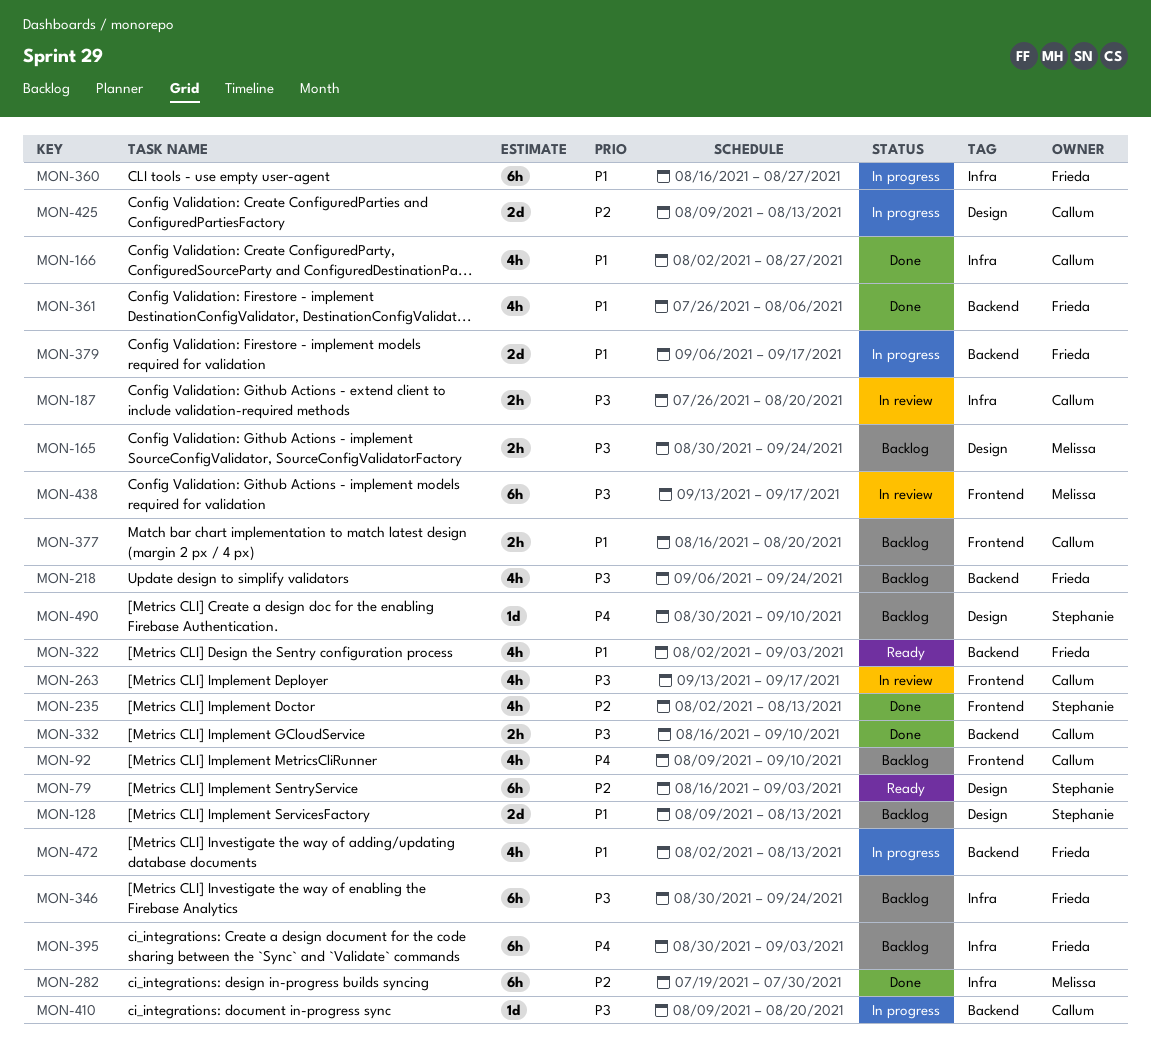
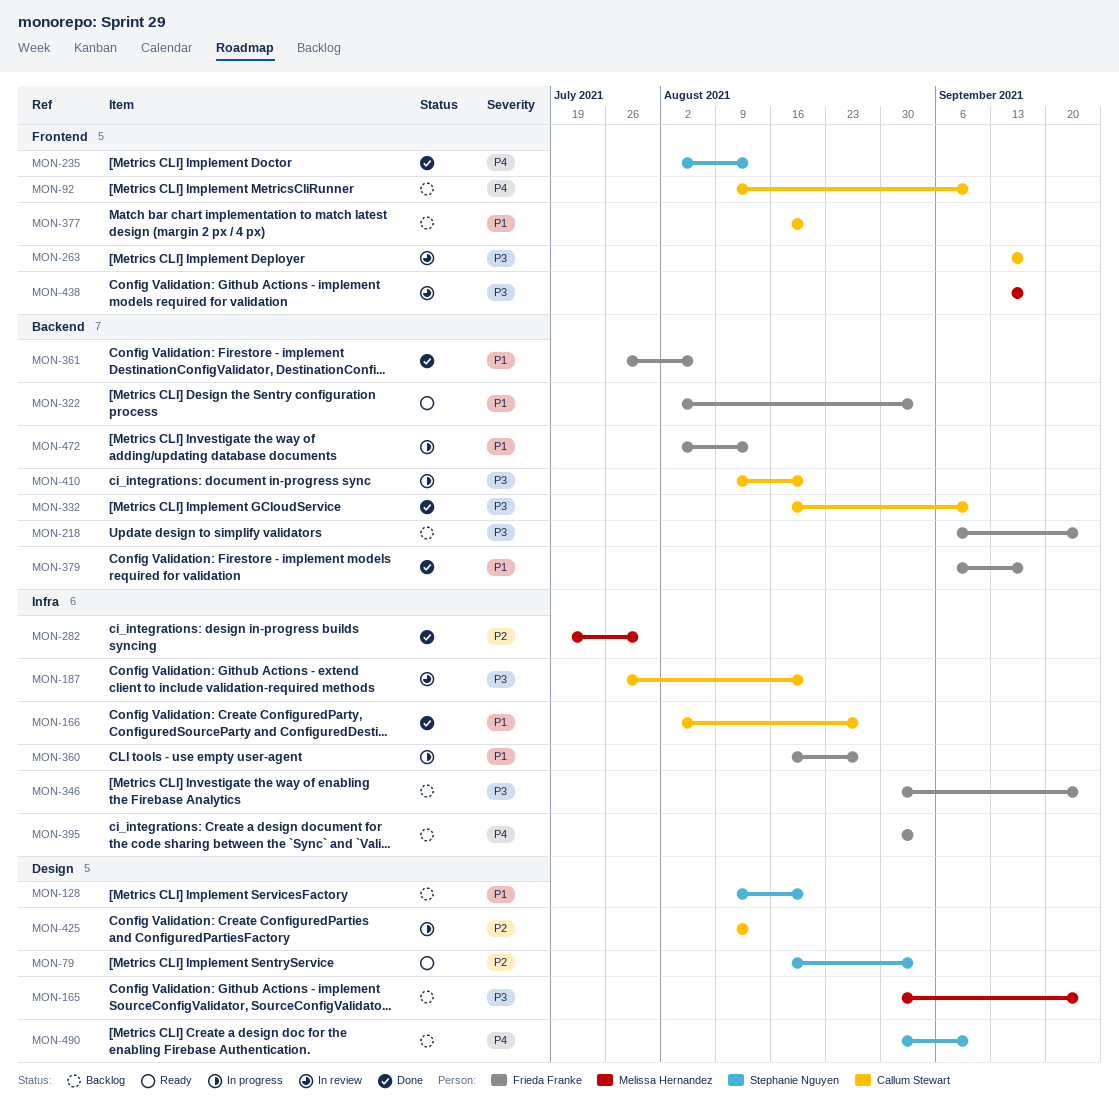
MON-128, due: Aug 13 -> Aug 20
MON-235, priority: P2 -> P4
MON-379, status: In progress -> Done

